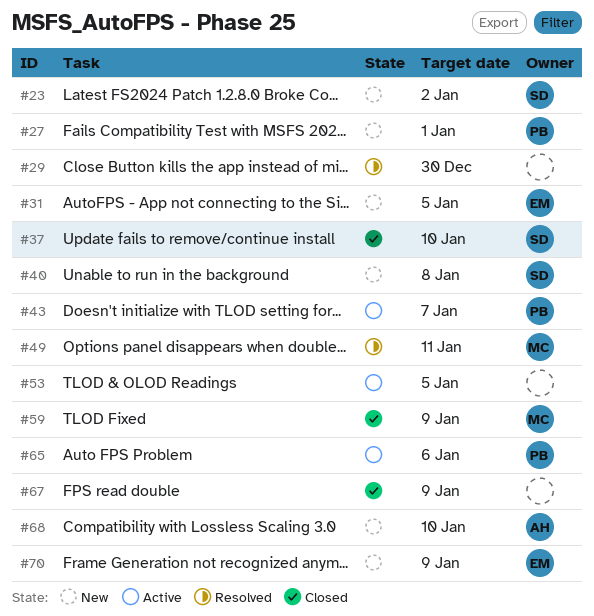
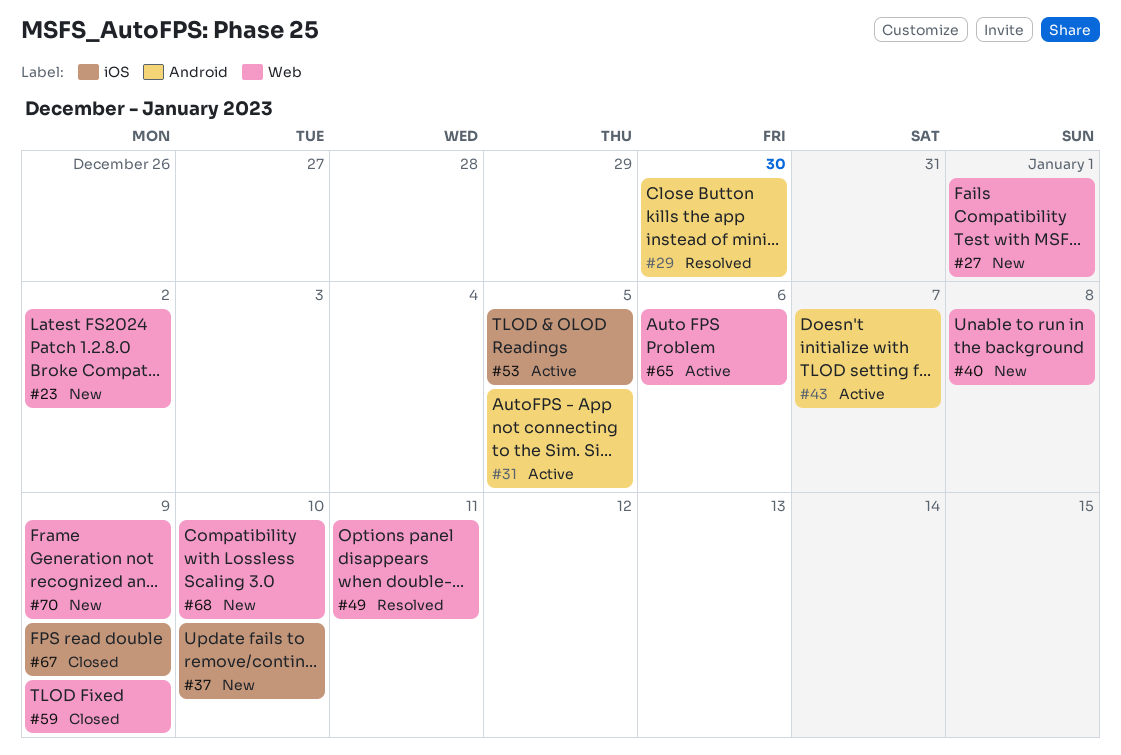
#31, status: New -> Active
#37, status: Closed -> New

